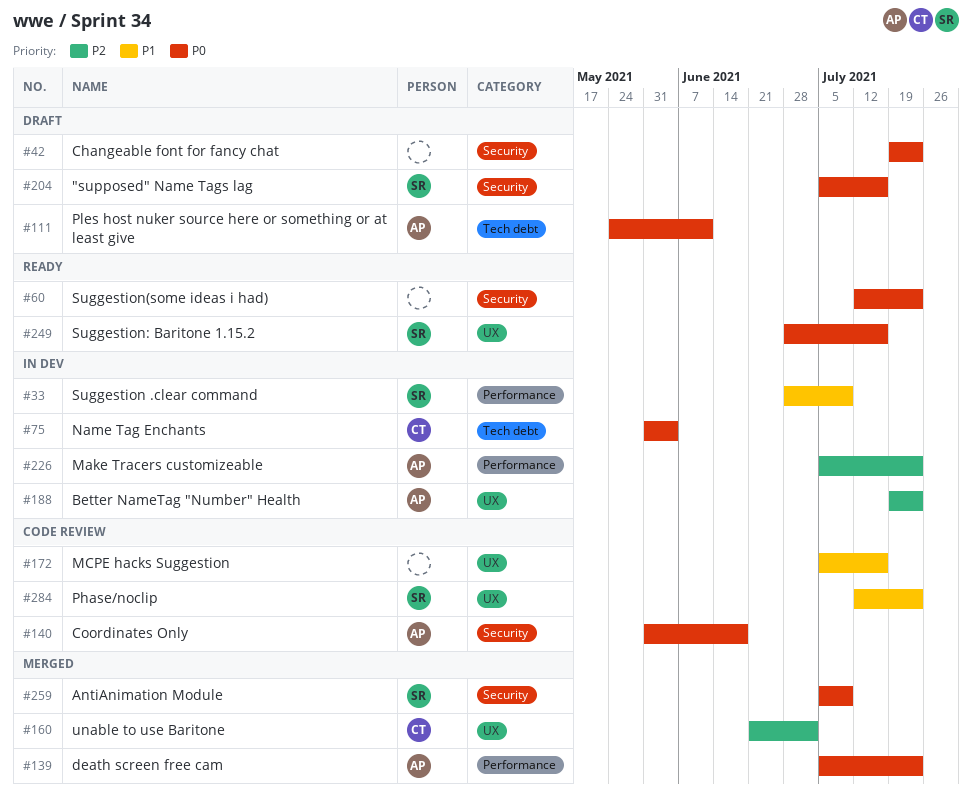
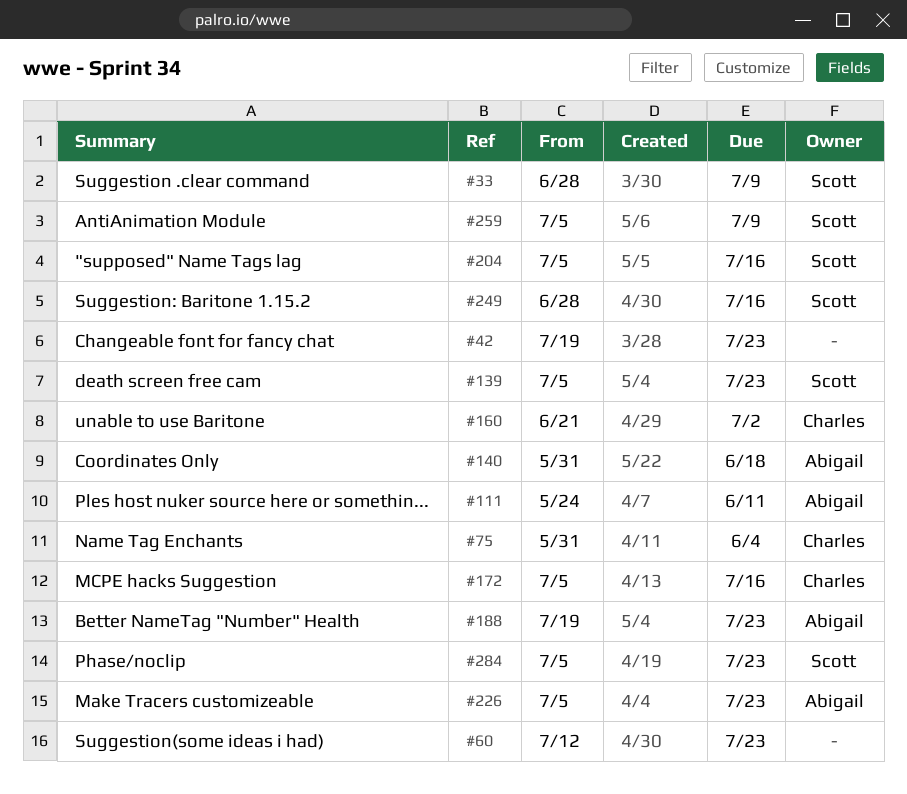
#139, owner: Abigail -> Scott
#172, owner: none -> Charles
#284, start: Jul 12 -> Jul 5

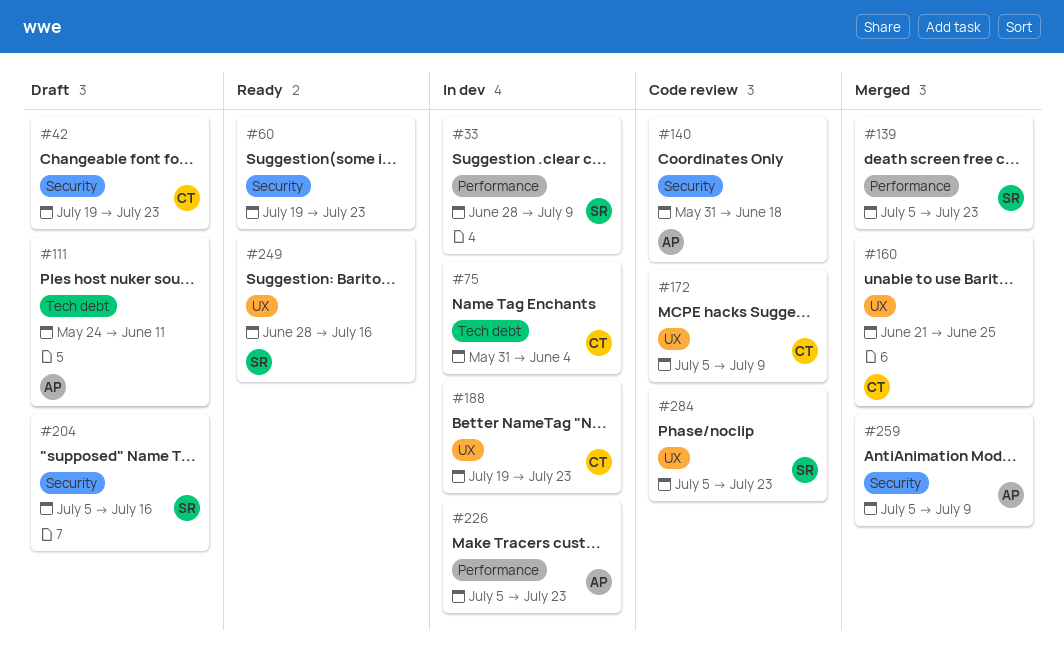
#42, owner: none -> Charles
#60, start: Jul 12 -> Jul 19
#160, due: Jul 2 -> Jun 25
#172, due: Jul 16 -> Jul 9
#188, owner: Abigail -> Charles
#259, owner: Scott -> Abigail

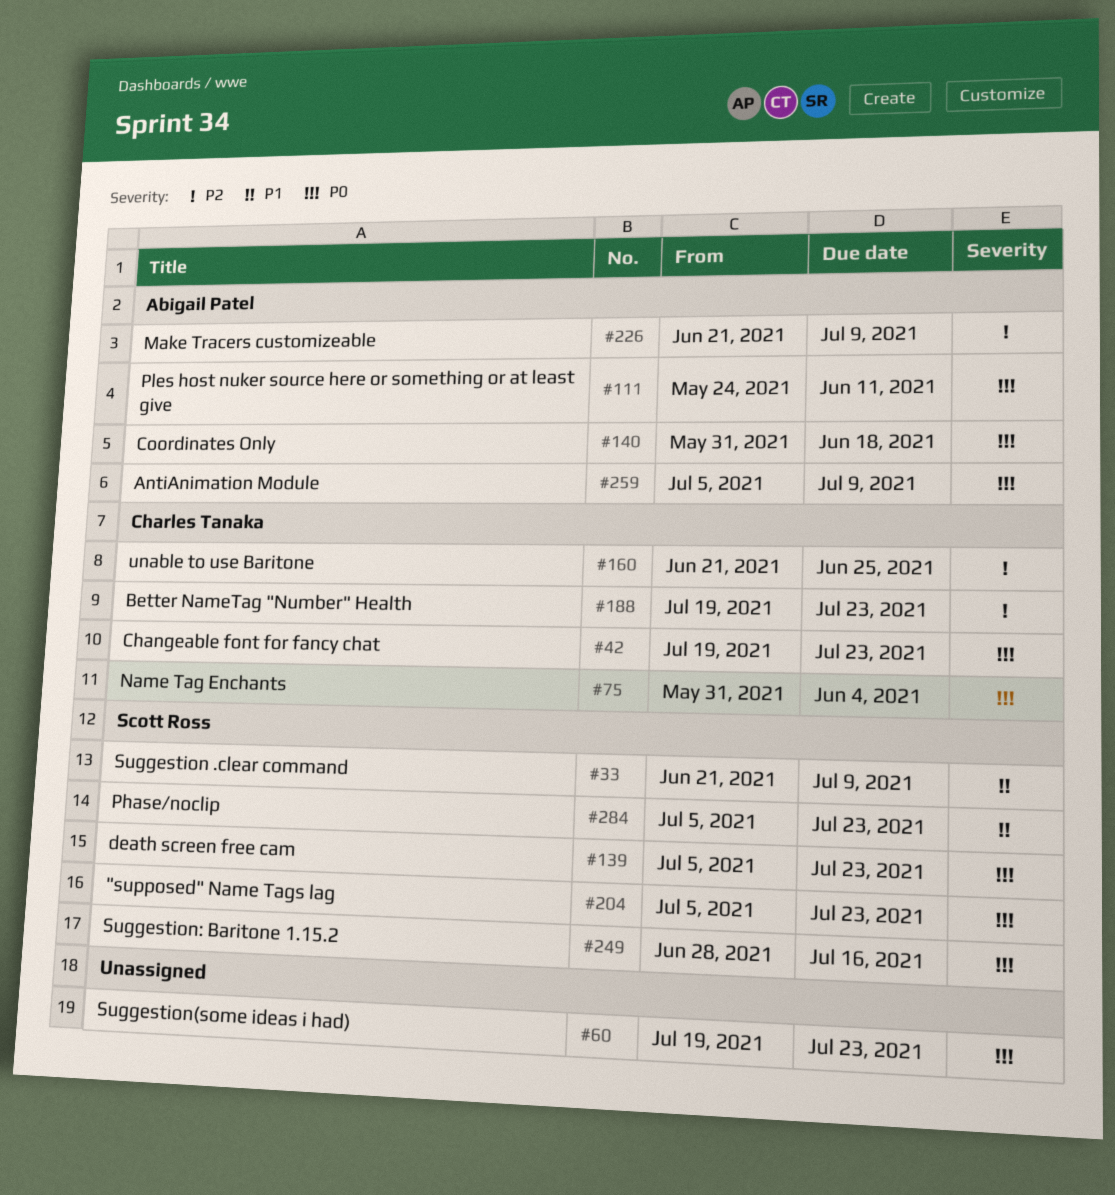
#33, start: Jun 28 -> Jun 21
#172: present -> none
#204, due: Jul 16 -> Jul 23
#226, start: Jul 5 -> Jun 21
#226, due: Jul 23 -> Jul 9

